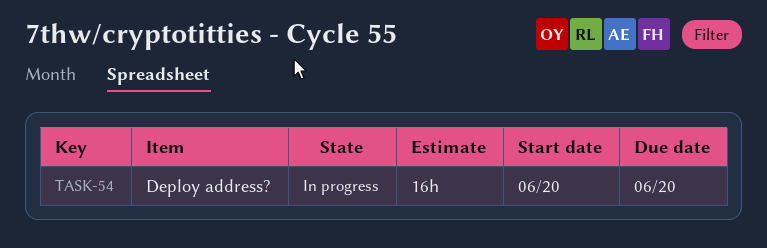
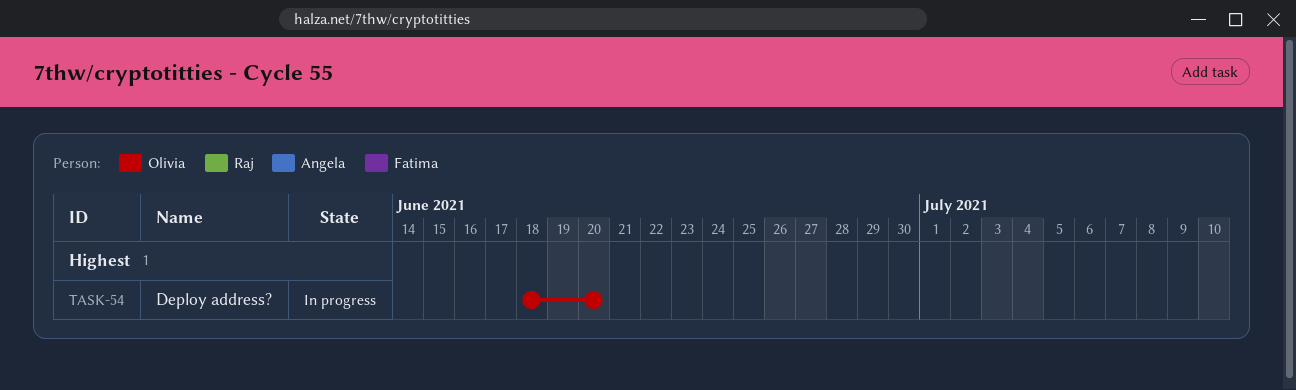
TASK-54, start: Jun 20 -> Jun 18

